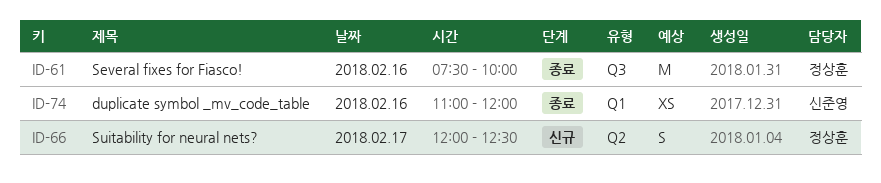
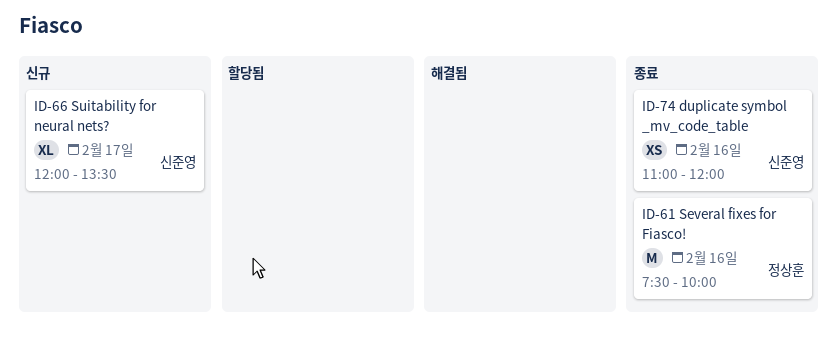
ID-66, owner: 정상훈 -> 신준영
ID-66, estimate: S -> XL
ID-66, ends: 12:30 -> 13:30

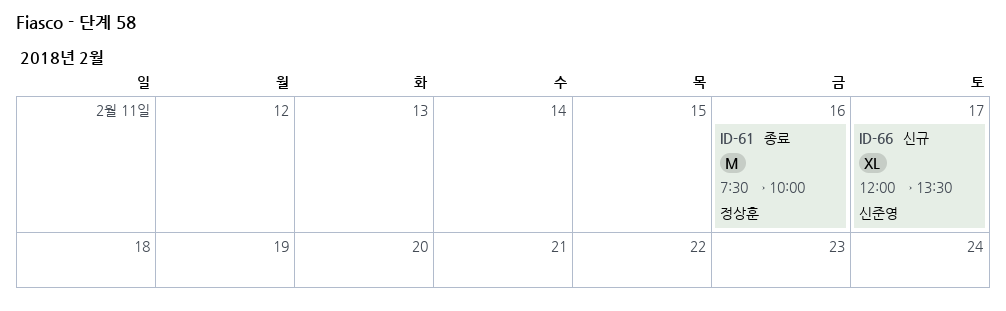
ID-74: present -> none

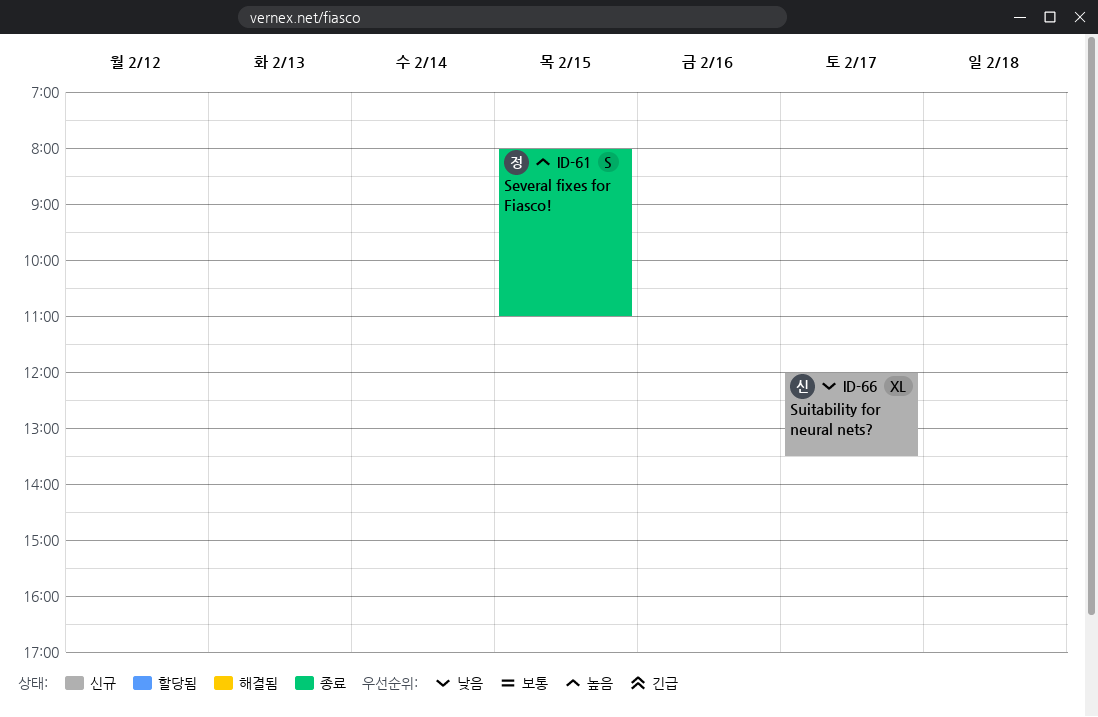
ID-61, estimate: M -> S
ID-61, day: Feb 16 -> Feb 15
ID-61, begins: 07:30 -> 08:00
ID-61, ends: 10:00 -> 11:00

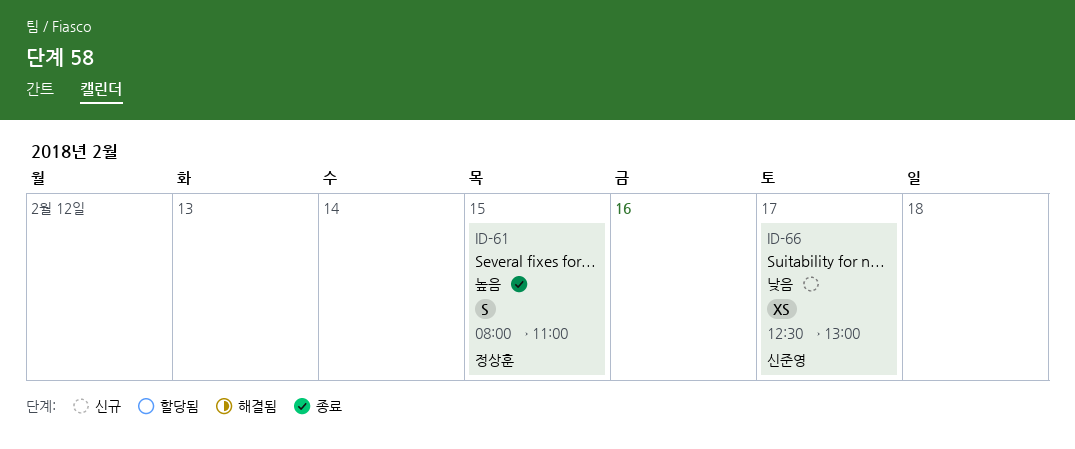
ID-66, estimate: XL -> XS
ID-66, begins: 12:00 -> 12:30
ID-66, ends: 13:30 -> 13:00

